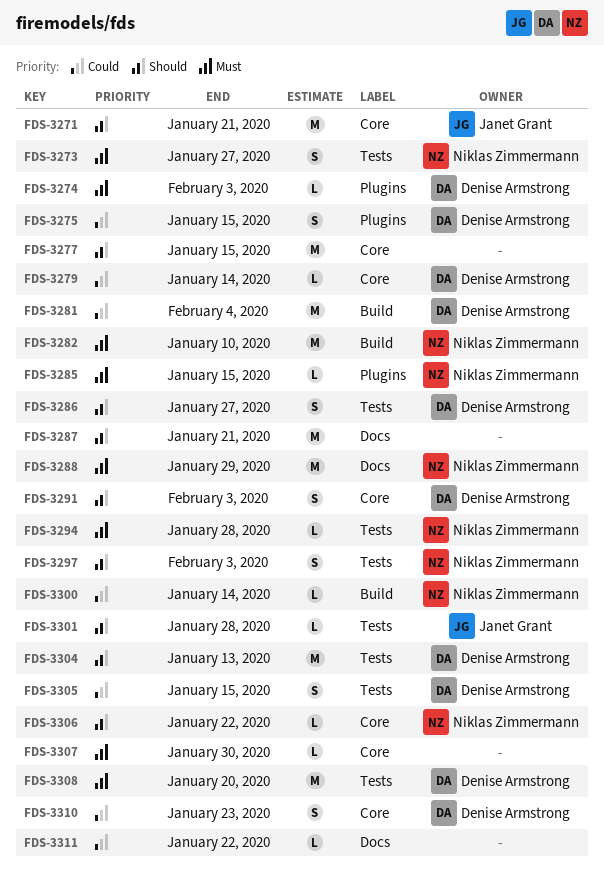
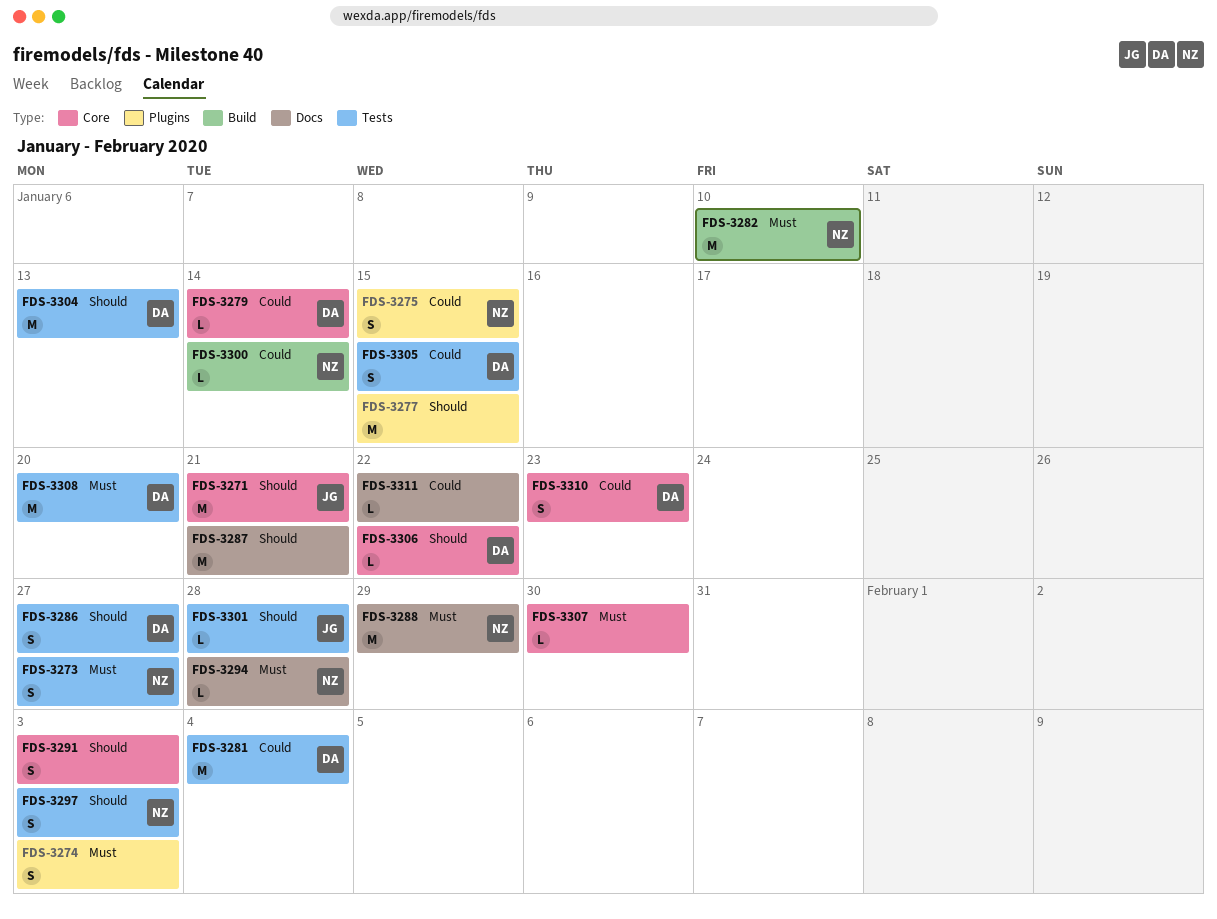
FDS-3274, owner: Denise Armstrong -> none
FDS-3274, estimate: L -> S
FDS-3275, owner: Denise Armstrong -> Niklas Zimmermann
FDS-3277, label: Core -> Plugins
FDS-3281, label: Build -> Tests
FDS-3285: present -> none
FDS-3291, owner: Denise Armstrong -> none
FDS-3294, label: Tests -> Docs
FDS-3306, owner: Niklas Zimmermann -> Denise Armstrong

